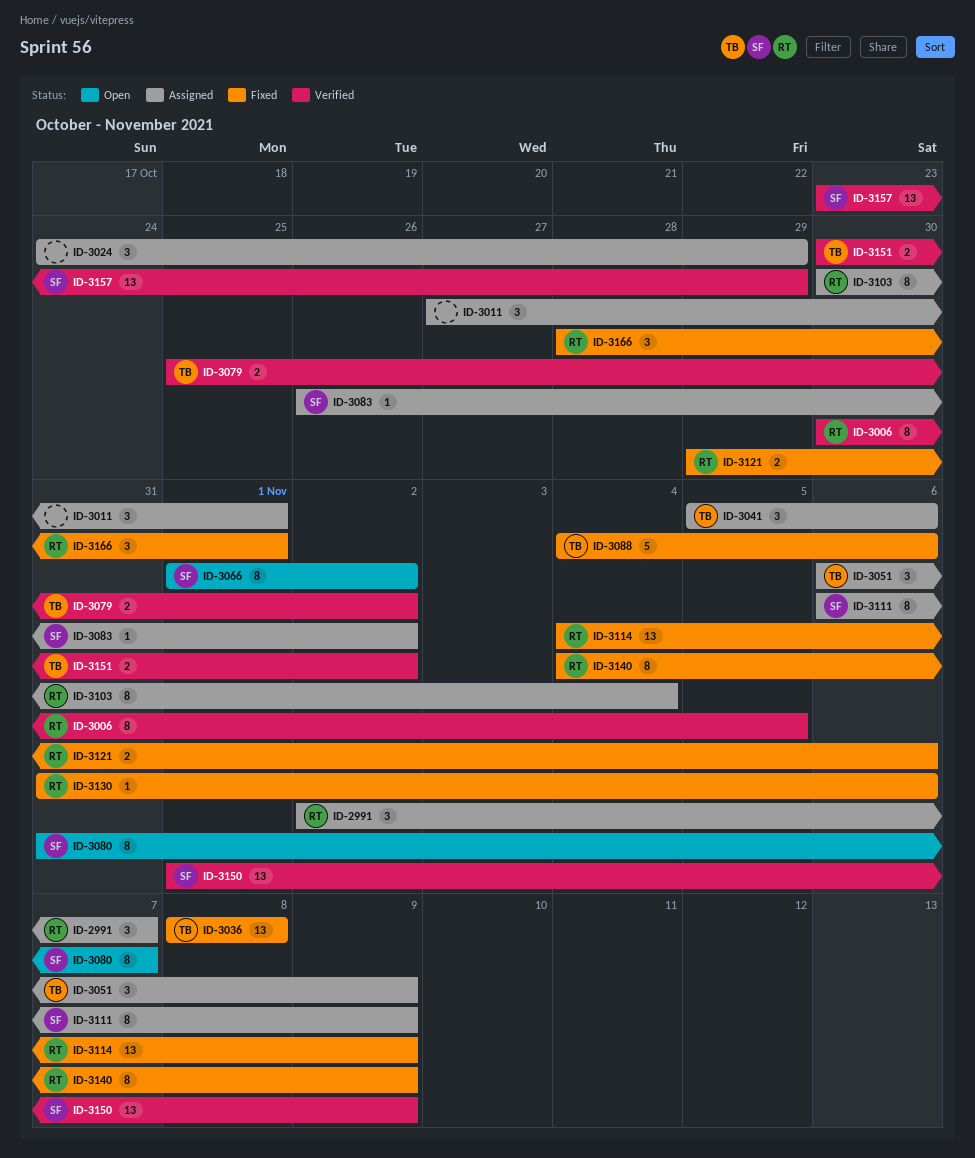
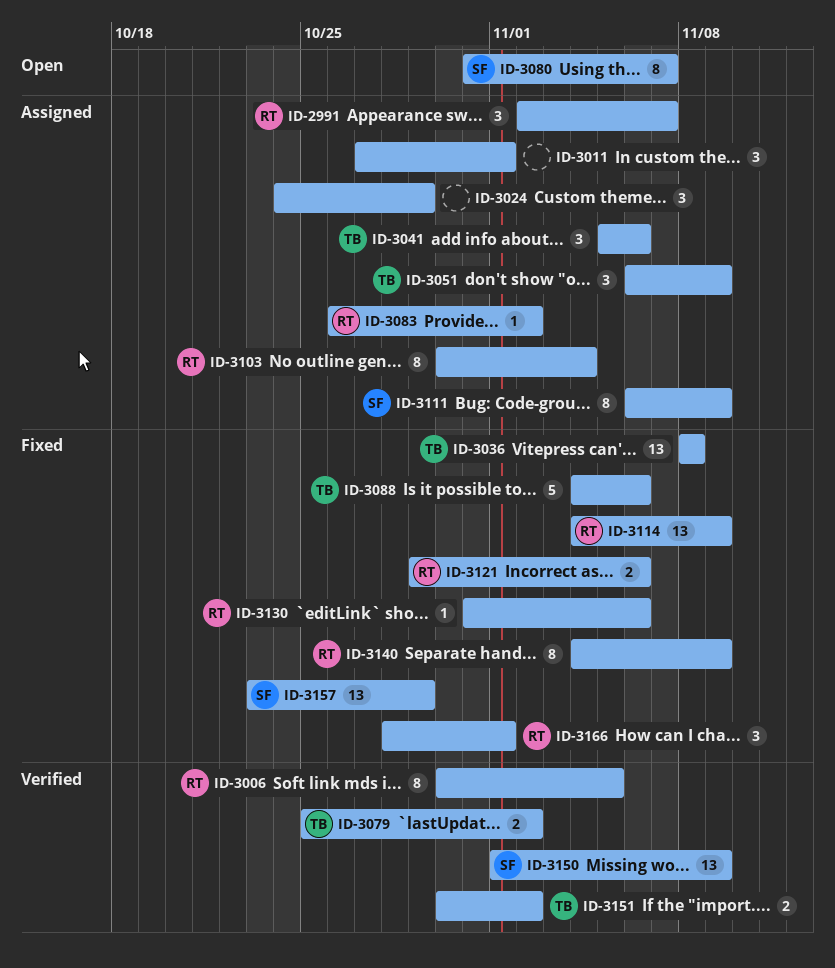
ID-3066: present -> none
ID-3083, owner: SF -> RT
ID-3157, status: Verified -> Fixed

